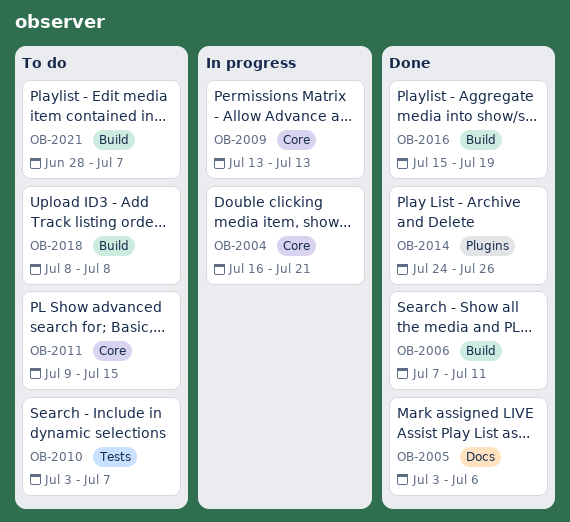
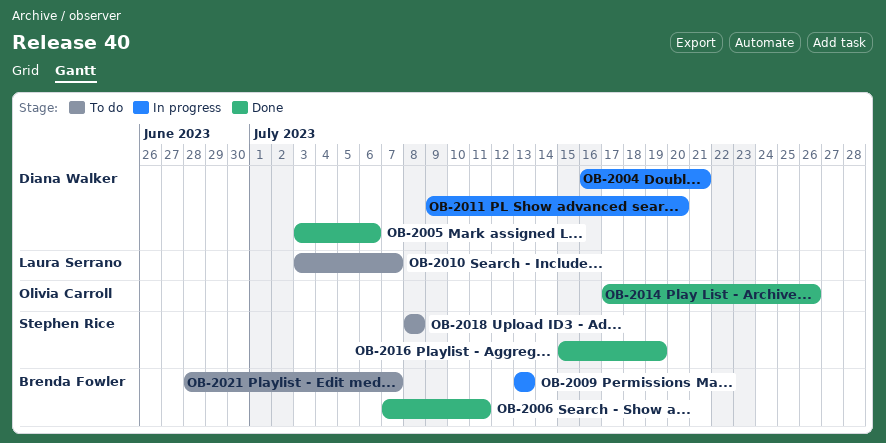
OB-2011, status: To do -> In progress
OB-2011, due: Jul 15 -> Jul 20
OB-2014, start: Jul 24 -> Jul 17

